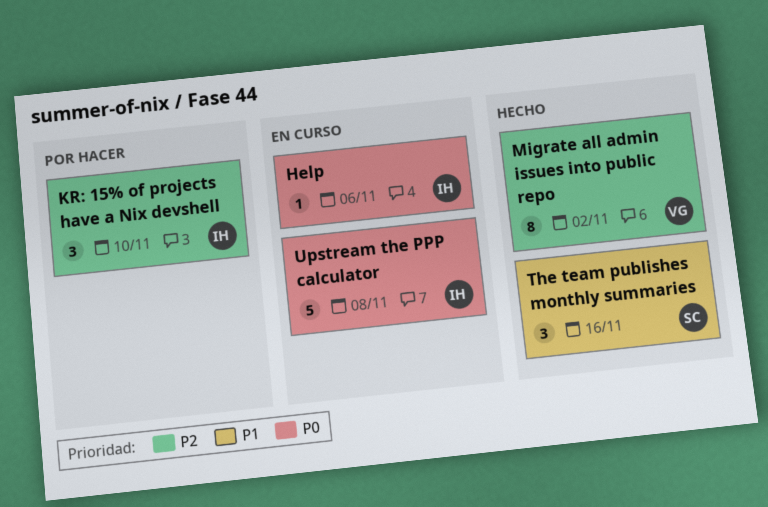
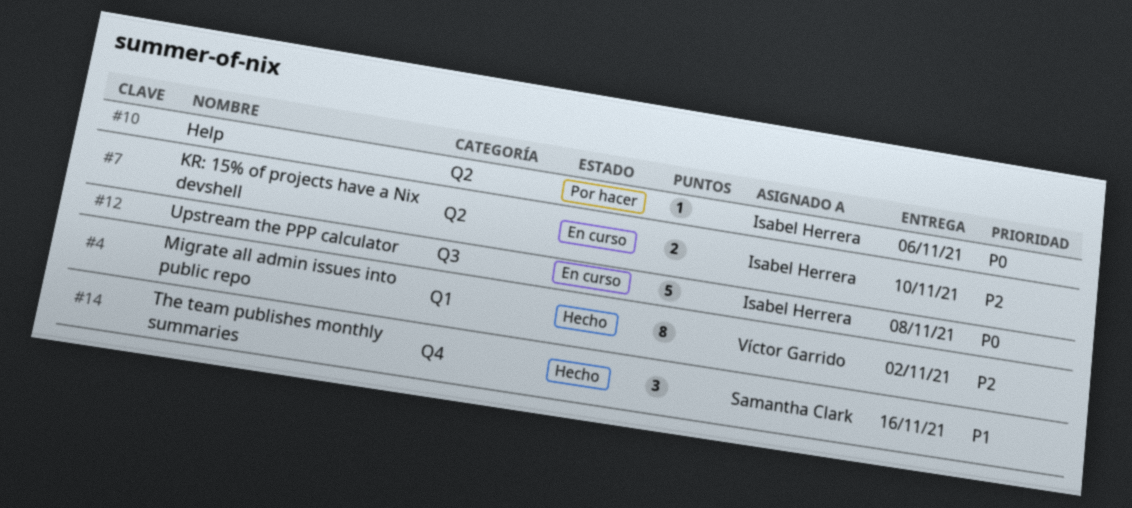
Help, status: En curso -> Por hacer
KR: 15% of projects have a Nix devshell, status: Por hacer -> En curso
KR: 15% of projects have a Nix devshell, estimate: 3 -> 2

